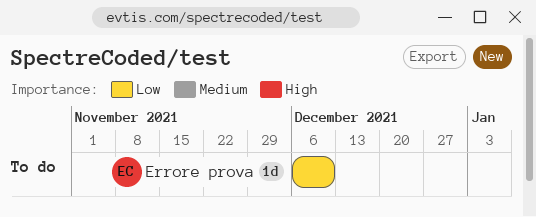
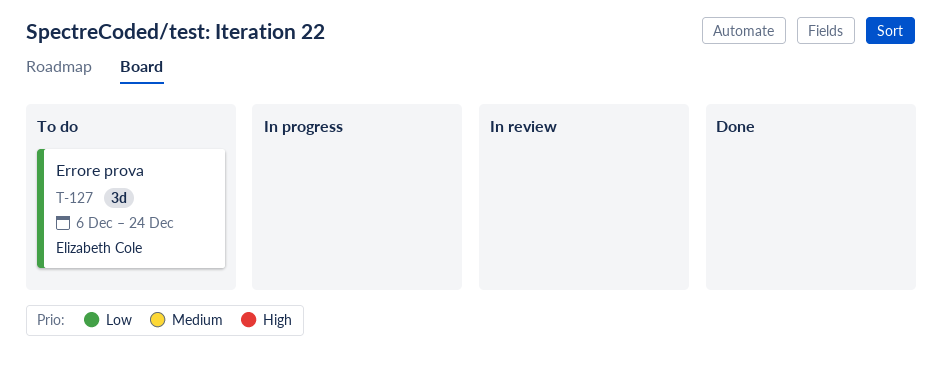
Errore prova, estimate: 1d -> 3d
Errore prova, due: Dec 10 -> Dec 24

